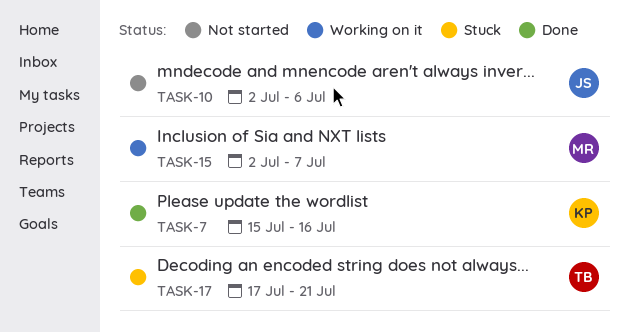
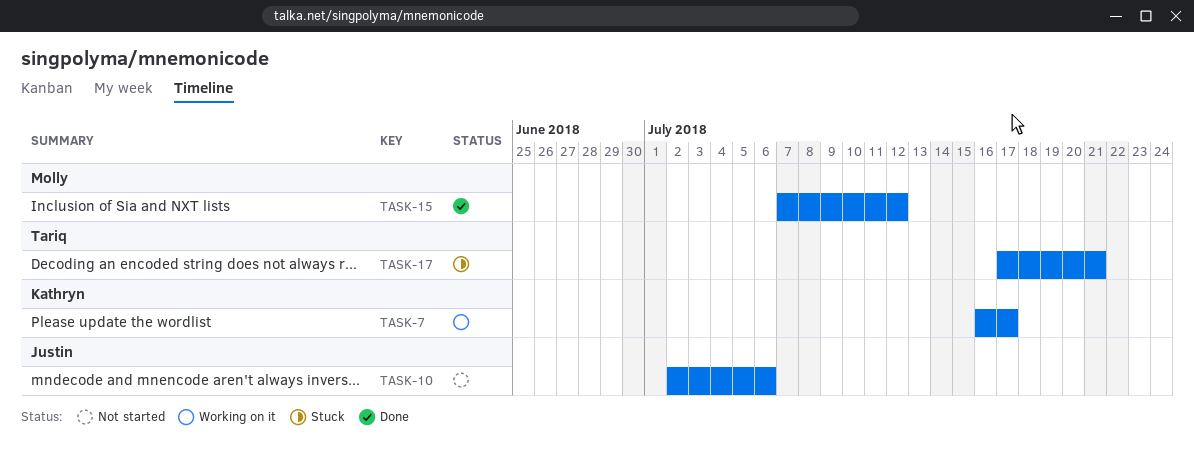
TASK-7, status: Done -> Working on it
TASK-7, start: Jul 15 -> Jul 16
TASK-7, due: Jul 16 -> Jul 17
TASK-15, status: Working on it -> Done
TASK-15, start: Jul 2 -> Jul 7
TASK-15, due: Jul 7 -> Jul 12

